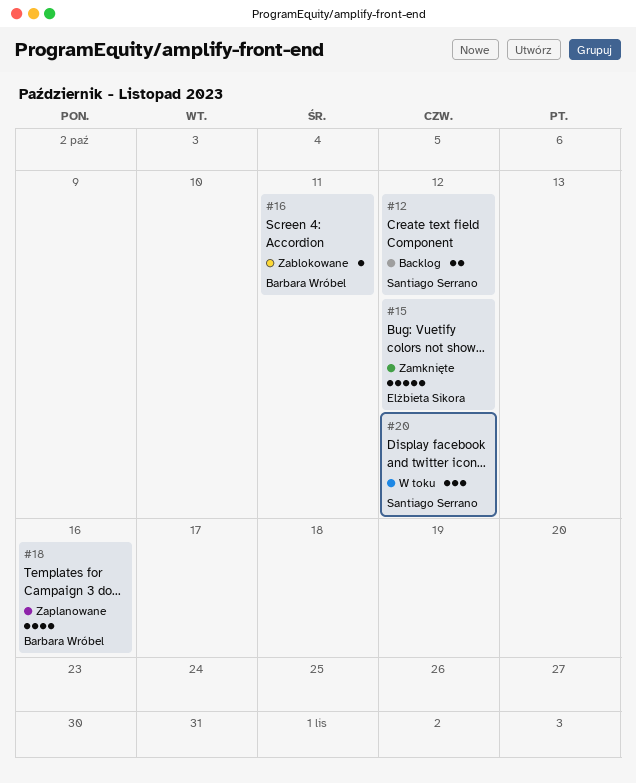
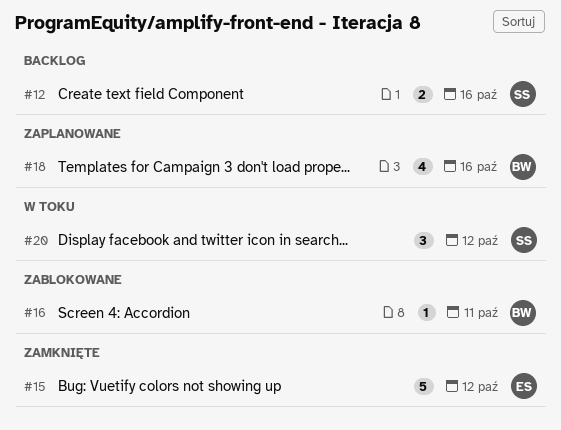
#12, due: Oct 12 -> Oct 16

